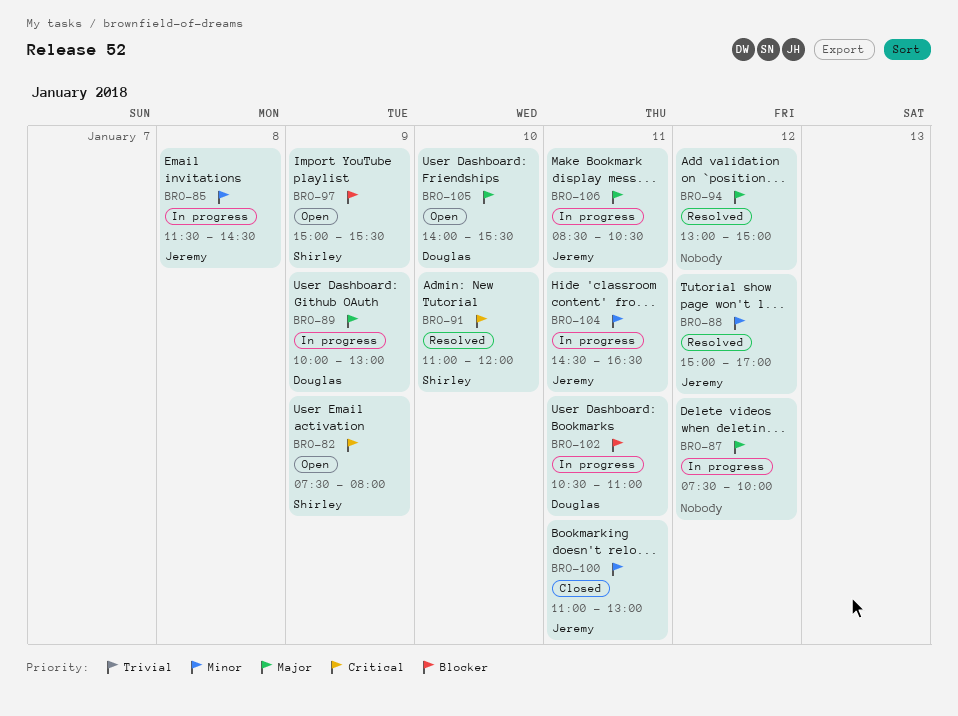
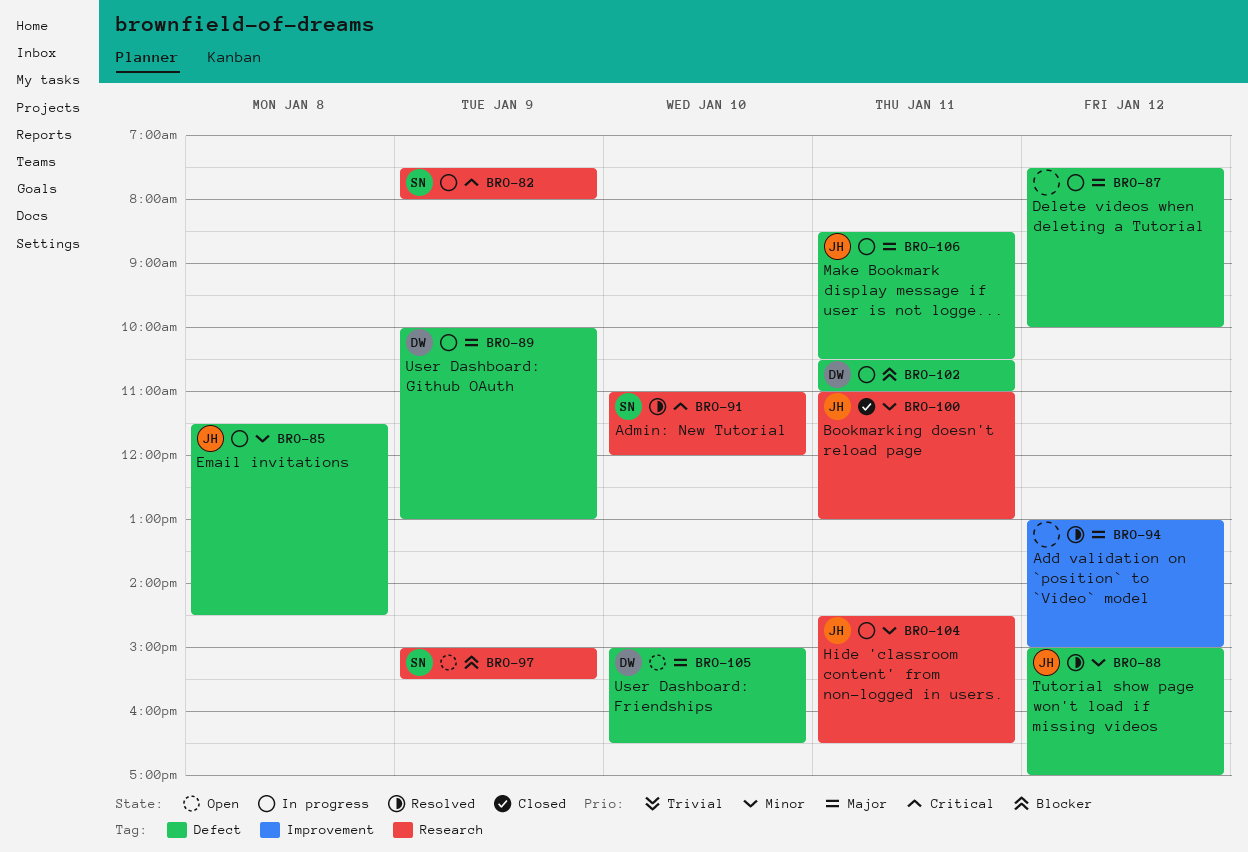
BRO-82, status: Open -> In progress
BRO-105, begins: 14:00 -> 15:00
BRO-105, ends: 15:30 -> 16:30

